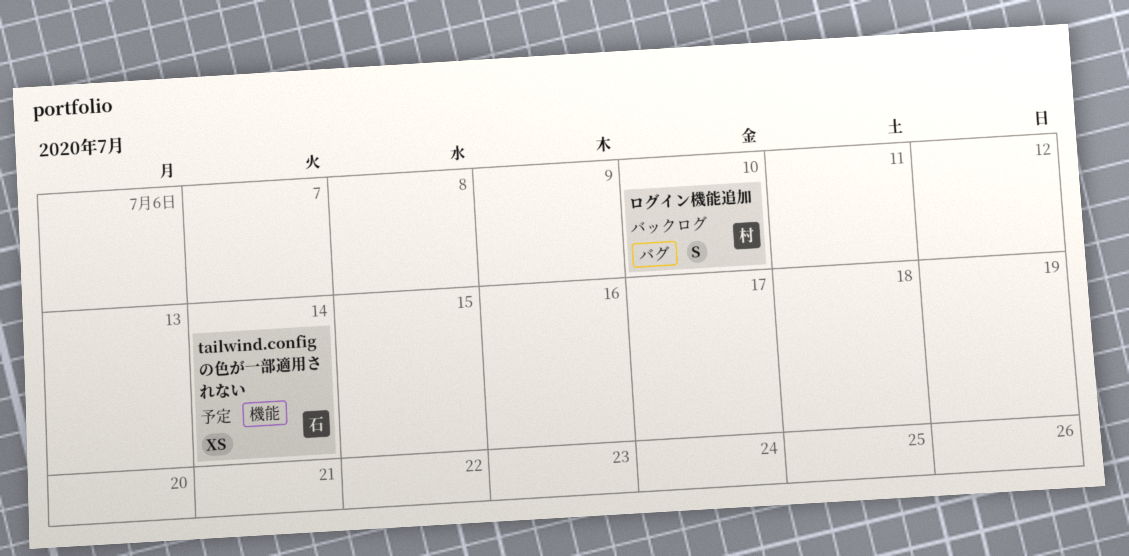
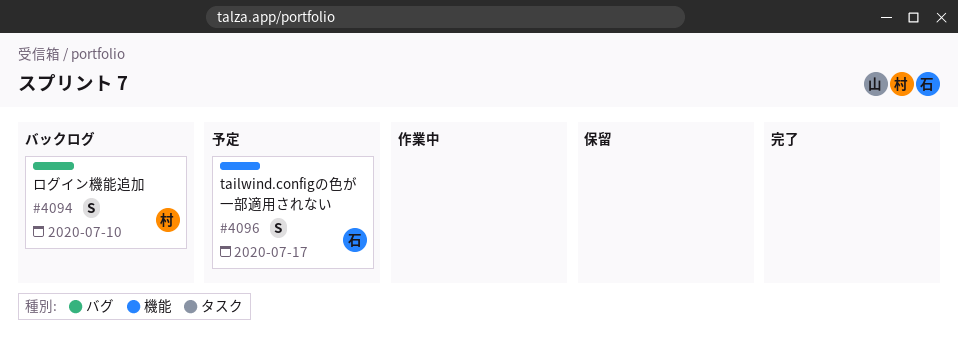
tailwind.configの色が一部適用されない, estimate: XS -> S
tailwind.configの色が一部適用されない, due: Jul 14 -> Jul 17

